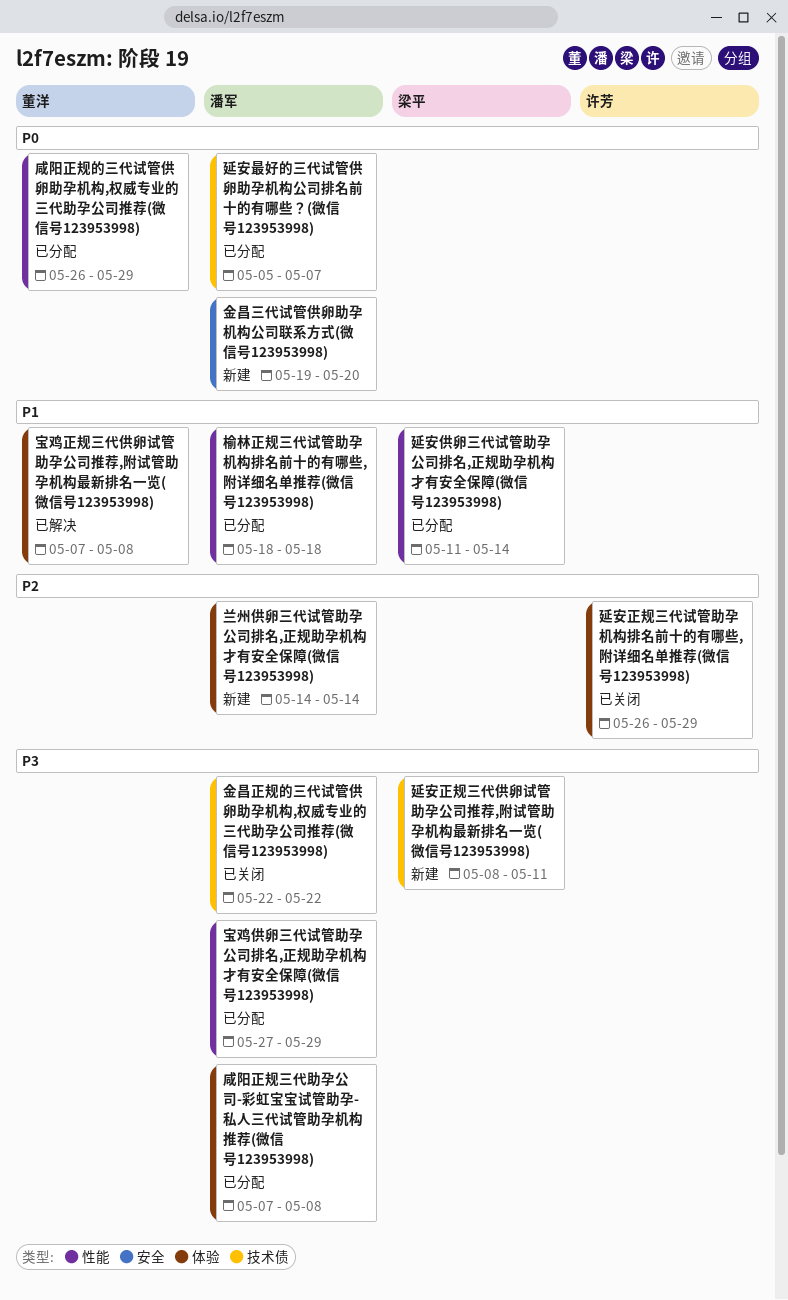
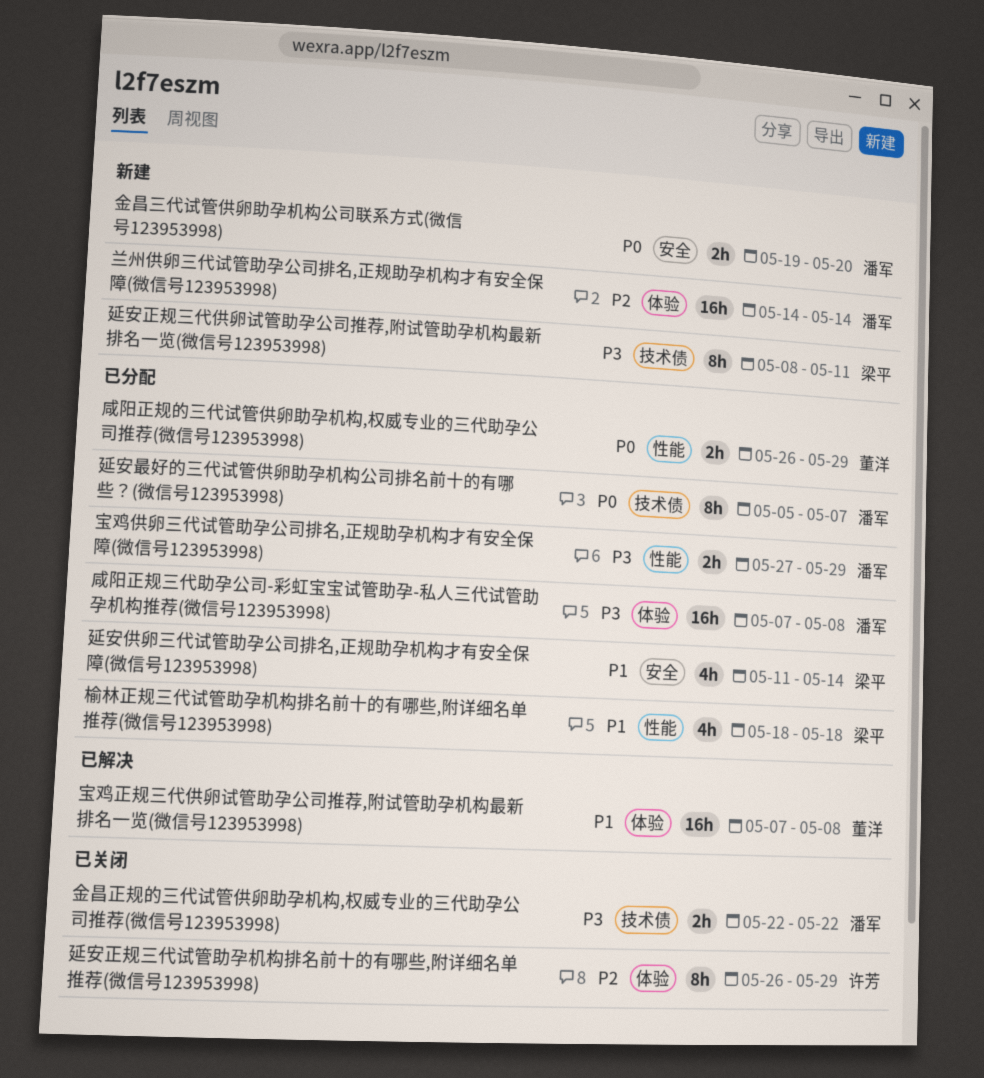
延安供卵三代试管助孕公司排名,正规助孕机构才有安全保障(微信号123953998), label: 性能 -> 安全
榆林正规三代试管助孕机构排名前十的有哪些,附详细名单推荐(微信号123953998), owner: 潘军 -> 梁平

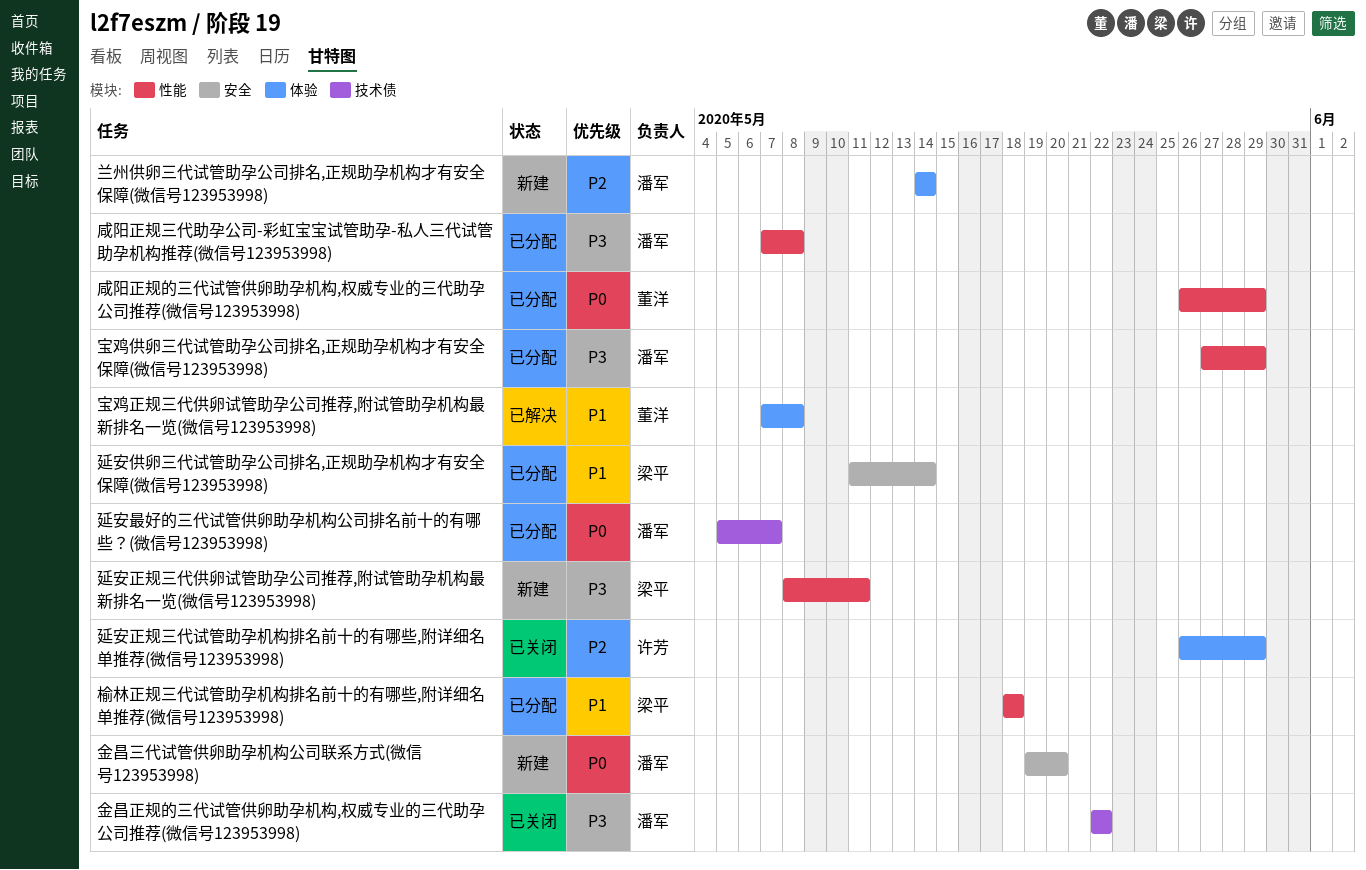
咸阳正规三代助孕公司-彩虹宝宝试管助孕-私人三代试管助孕机构推荐(微信号123953998), label: 体验 -> 性能
延安正规三代供卵试管助孕公司推荐,附试管助孕机构最新排名一览(微信号123953998), label: 技术债 -> 性能

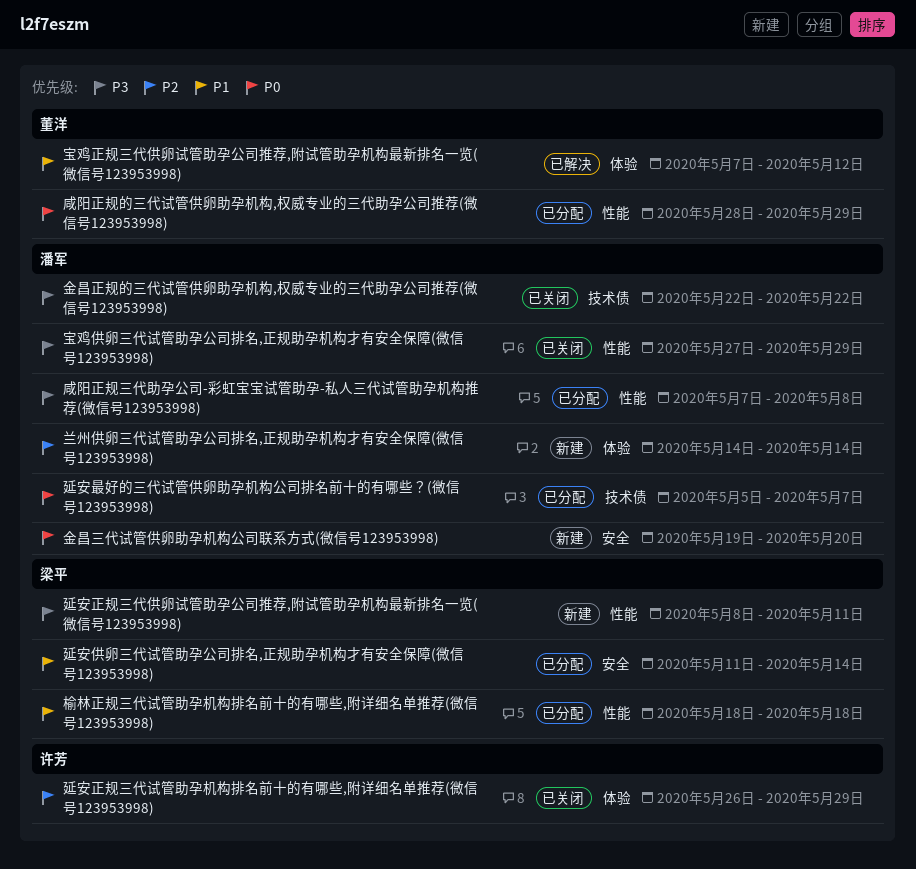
咸阳正规的三代试管供卵助孕机构,权威专业的三代助孕公司推荐(微信号123953998), start: May 26 -> May 28
宝鸡供卵三代试管助孕公司排名,正规助孕机构才有安全保障(微信号123953998), status: 已分配 -> 已关闭
宝鸡正规三代供卵试管助孕公司推荐,附试管助孕机构最新排名一览(微信号123953998), due: May 8 -> May 12

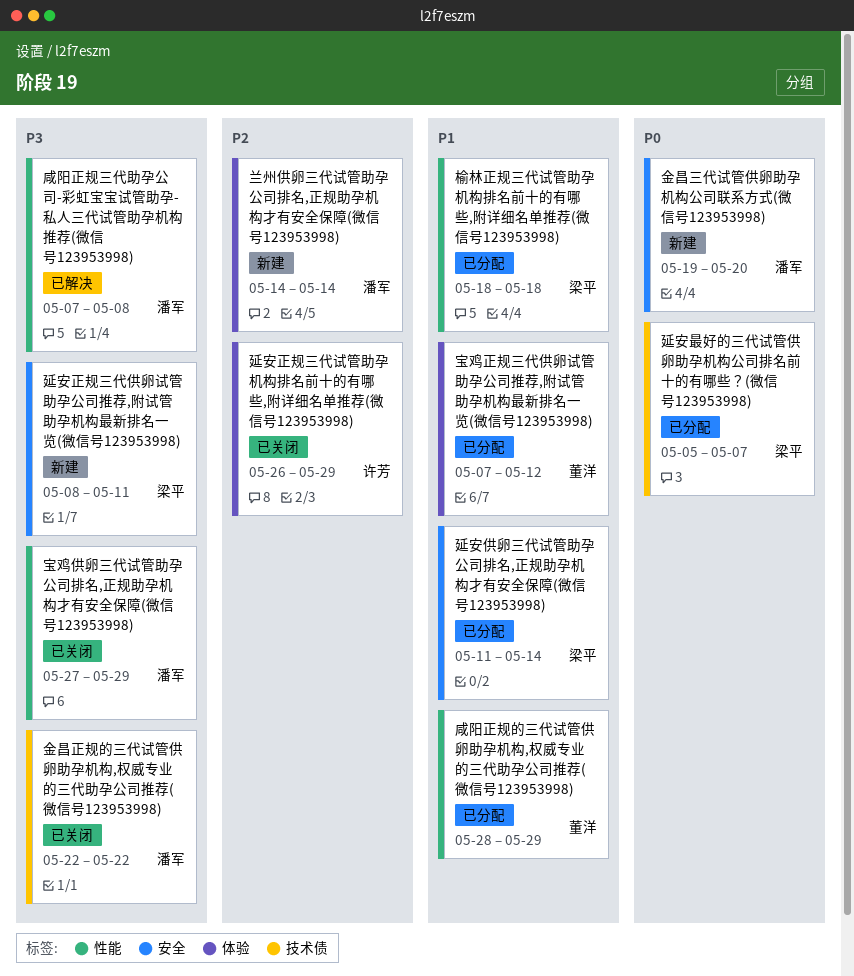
咸阳正规三代助孕公司-彩虹宝宝试管助孕-私人三代试管助孕机构推荐(微信号123953998), status: 已分配 -> 已解决
咸阳正规的三代试管供卵助孕机构,权威专业的三代助孕公司推荐(微信号123953998), priority: P0 -> P1
宝鸡正规三代供卵试管助孕公司推荐,附试管助孕机构最新排名一览(微信号123953998), status: 已解决 -> 已分配
延安最好的三代试管供卵助孕机构公司排名前十的有哪些？(微信号123953998), owner: 潘军 -> 梁平
延安正规三代供卵试管助孕公司推荐,附试管助孕机构最新排名一览(微信号123953998), label: 性能 -> 安全

